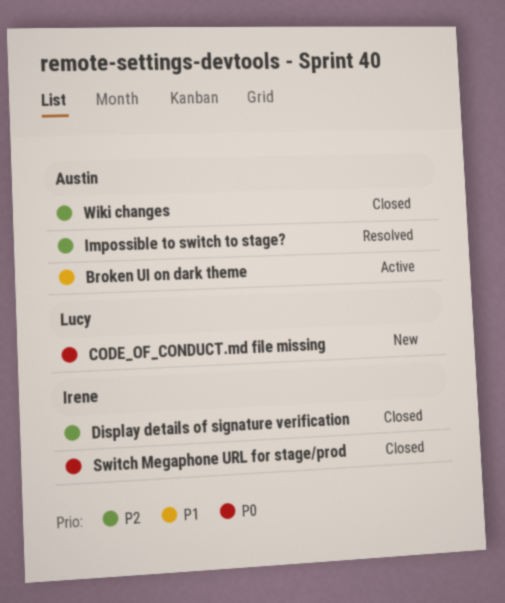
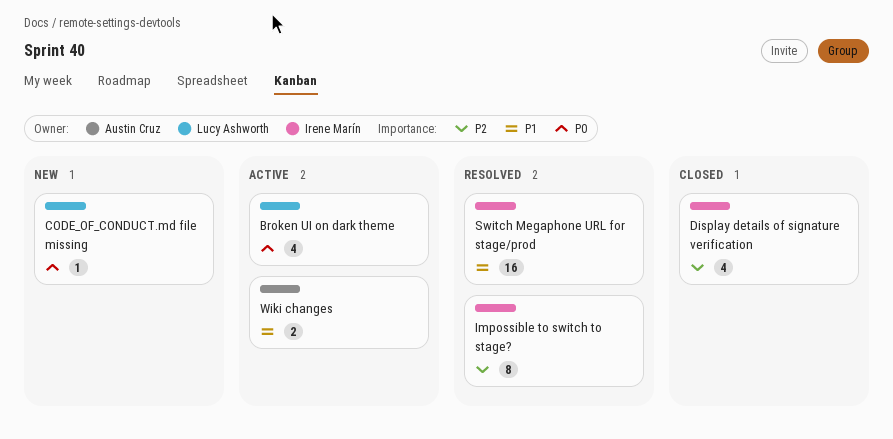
Broken UI on dark theme, owner: Austin Cruz -> Lucy Ashworth
Broken UI on dark theme, priority: P1 -> P0
Impossible to switch to stage?, owner: Austin Cruz -> Irene Marín
Switch Megaphone URL for stage/prod, status: Closed -> Resolved
Switch Megaphone URL for stage/prod, priority: P0 -> P1
Wiki changes, status: Closed -> Active
Wiki changes, priority: P2 -> P1

